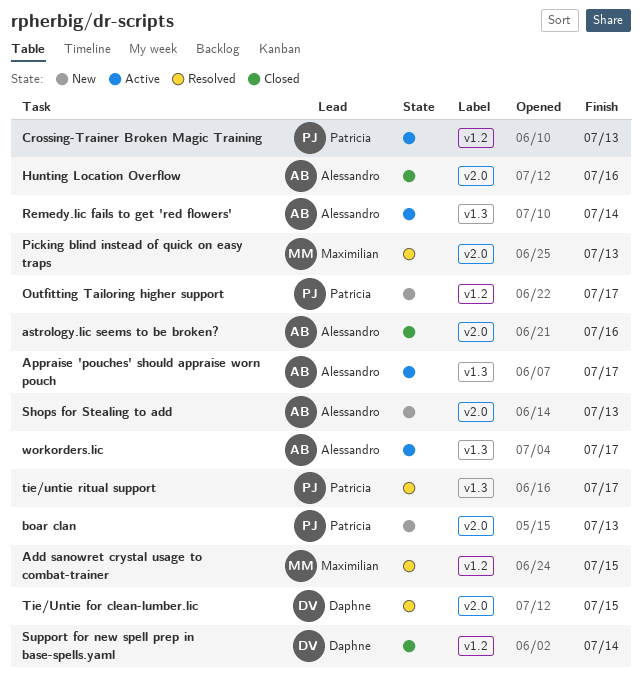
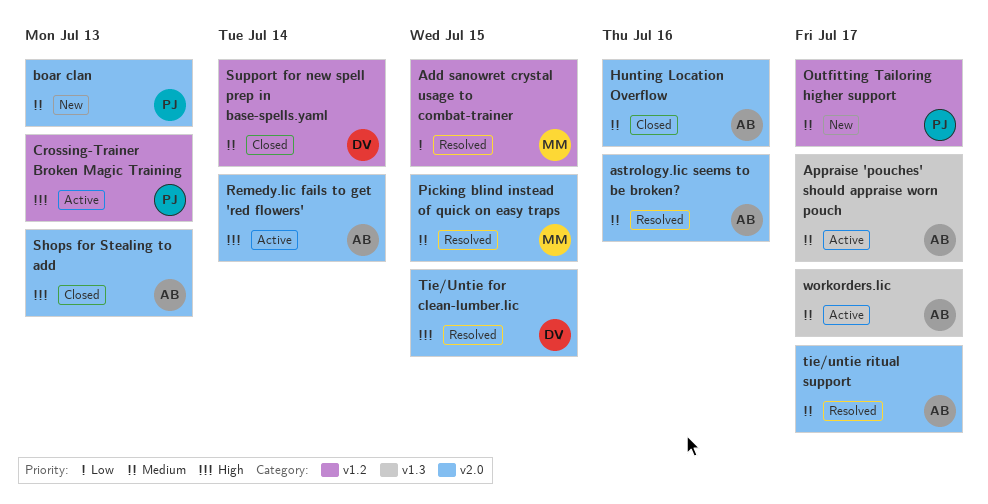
astrology.lic seems to be broken?, status: Closed -> Resolved
Picking blind instead of quick on easy traps, due: Jul 13 -> Jul 15
Remedy.lic fails to get 'red flowers', label: v1.3 -> v2.0
Shops for Stealing to add, status: New -> Closed
tie/untie ritual support, owner: Patricia -> Alessandro
tie/untie ritual support, label: v1.3 -> v2.0

